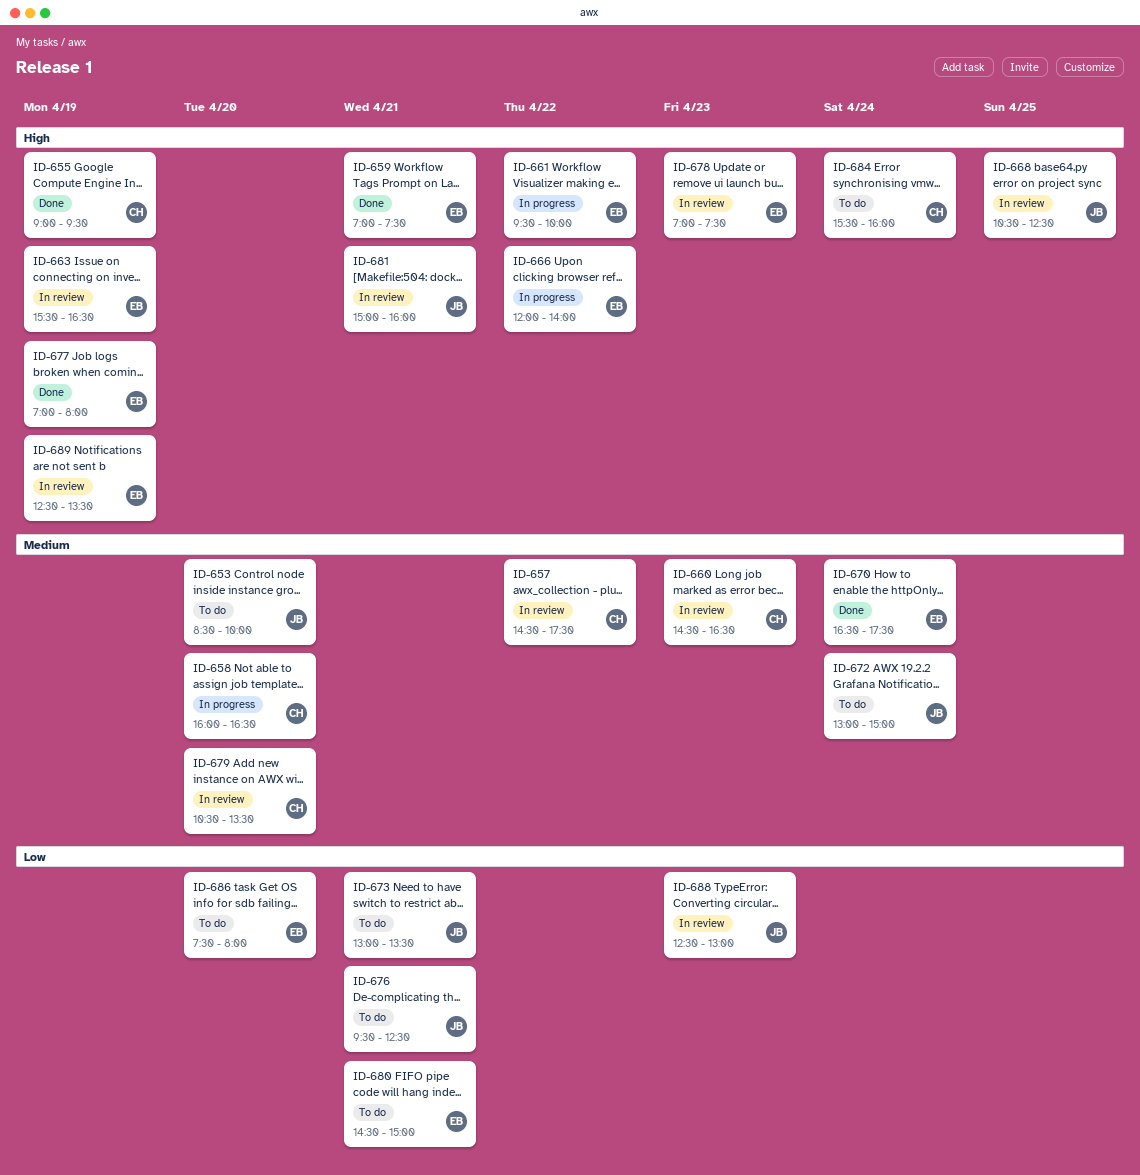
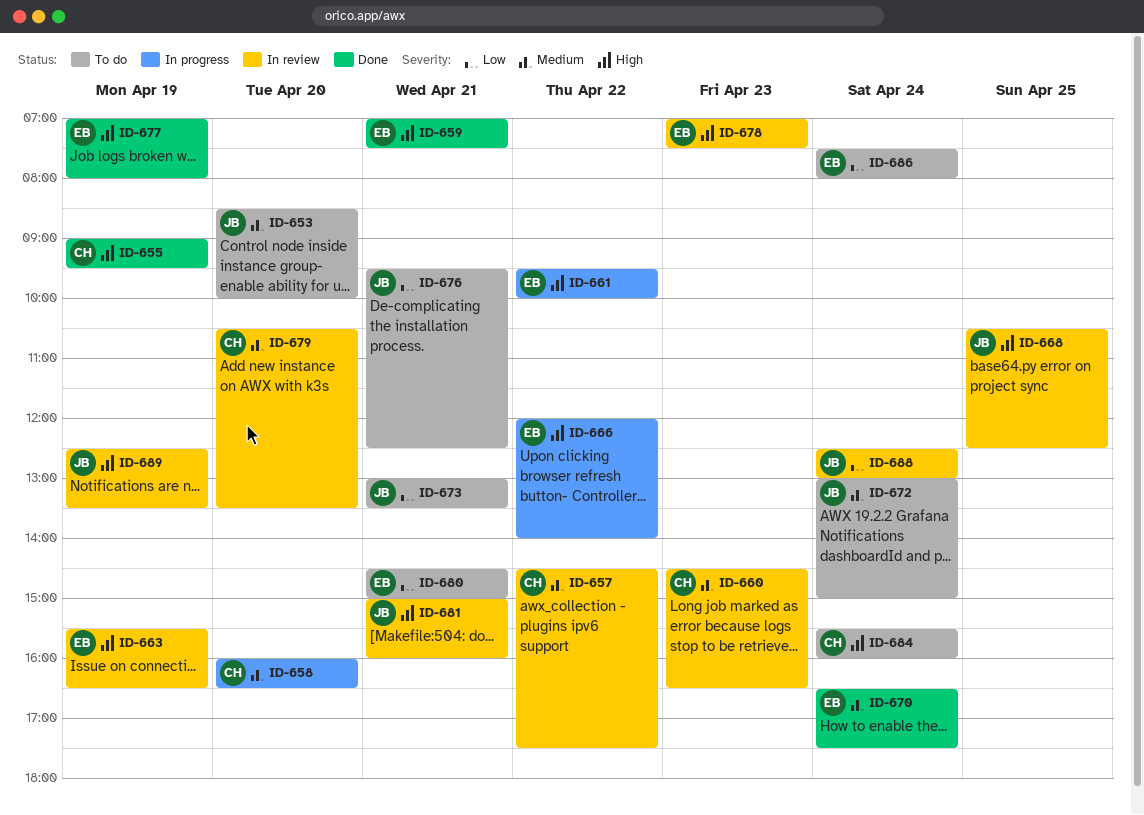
ID-686, day: Apr 20 -> Apr 24
ID-688, day: Apr 23 -> Apr 24
ID-689, owner: EB -> JB

